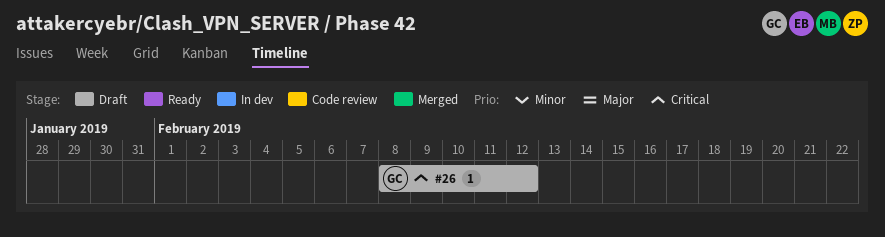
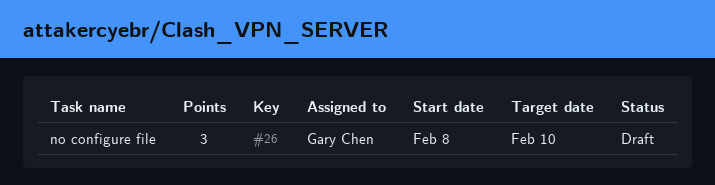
#26, estimate: 1 -> 3
#26, due: Feb 12 -> Feb 10

